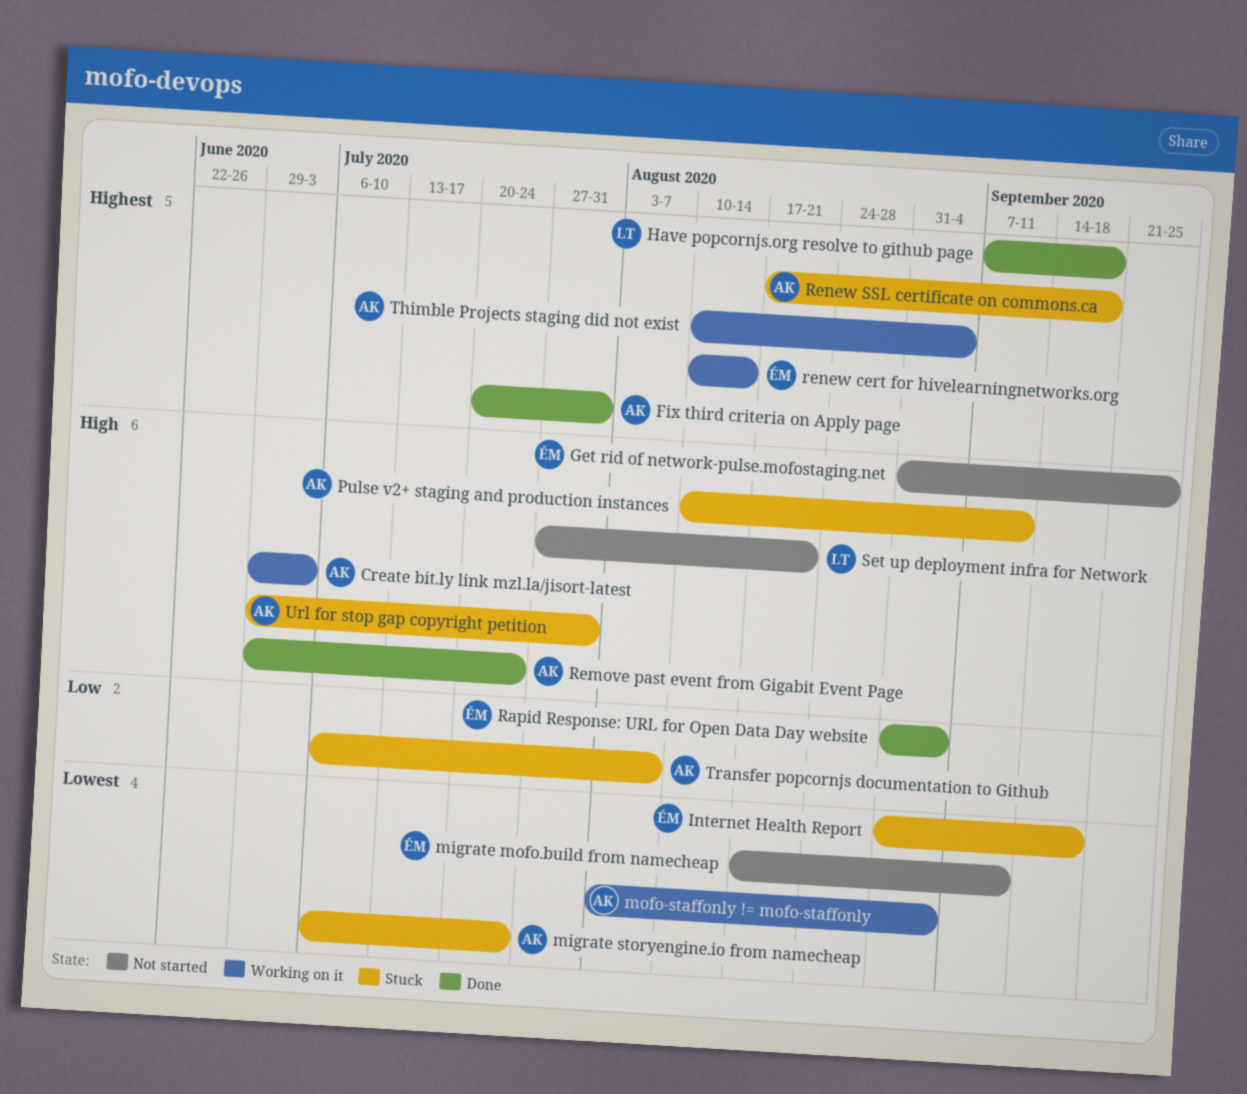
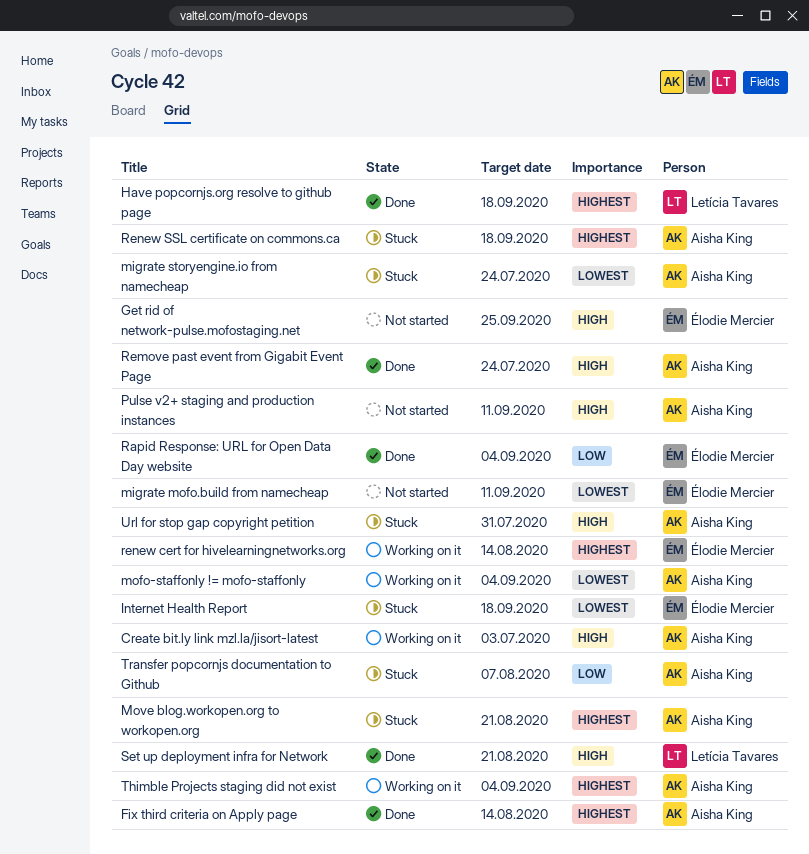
Fix third criteria on Apply page, due: Jul 31 -> Aug 14
Move blog.workopen.org to workopen.org: none -> present
Pulse v2+ staging and production instances, status: Stuck -> Not started
Set up deployment infra for Network, status: Not started -> Done

